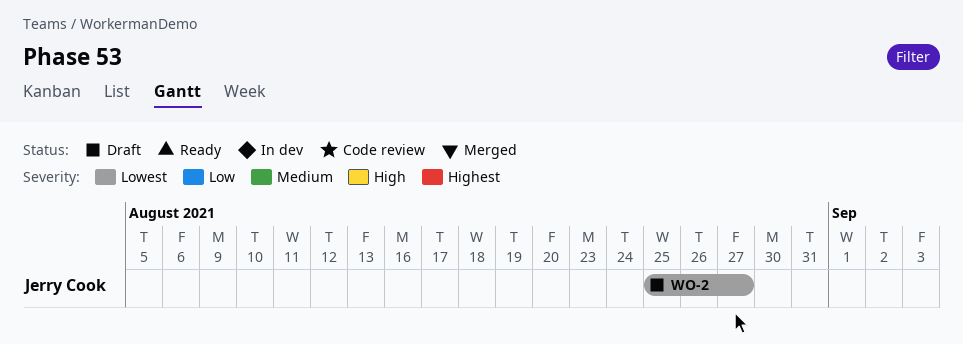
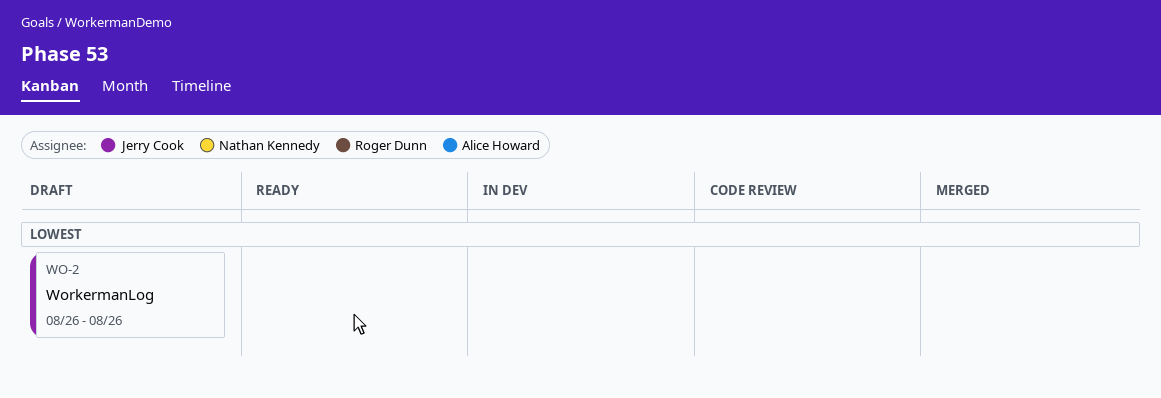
WO-2, start: Aug 25 -> Aug 26
WO-2, due: Aug 27 -> Aug 26

